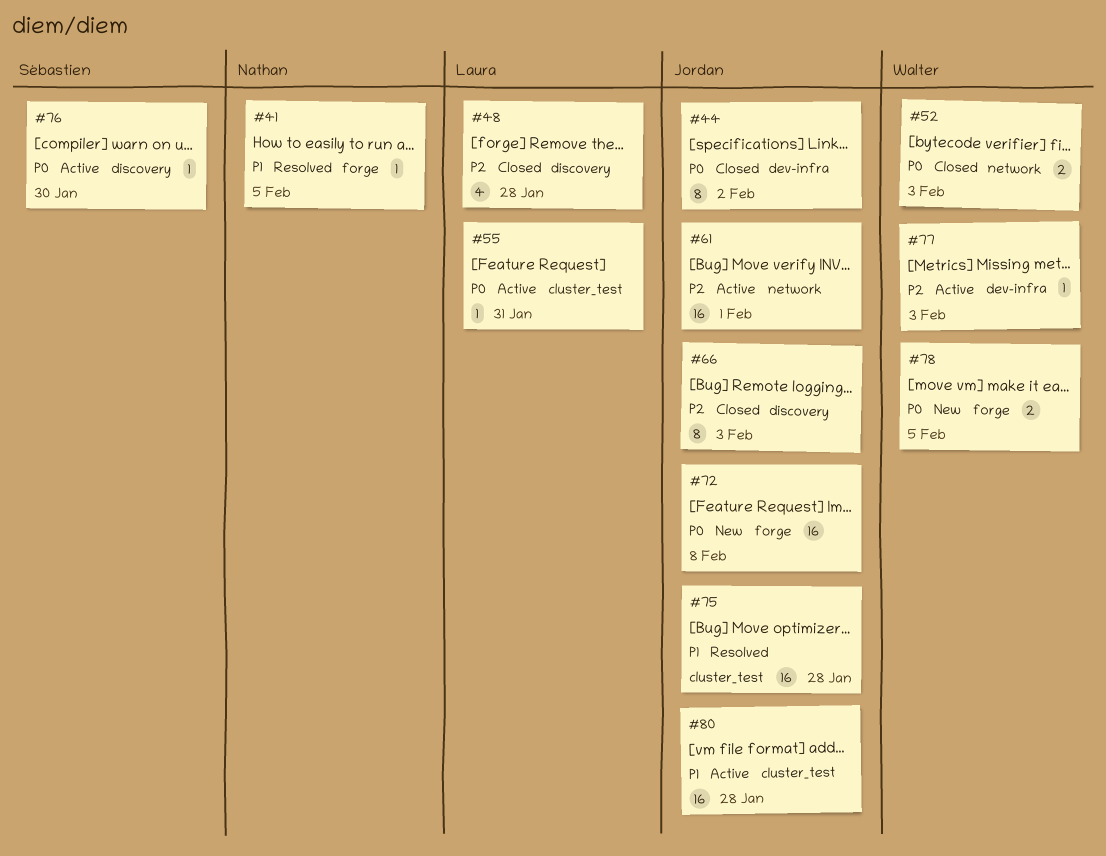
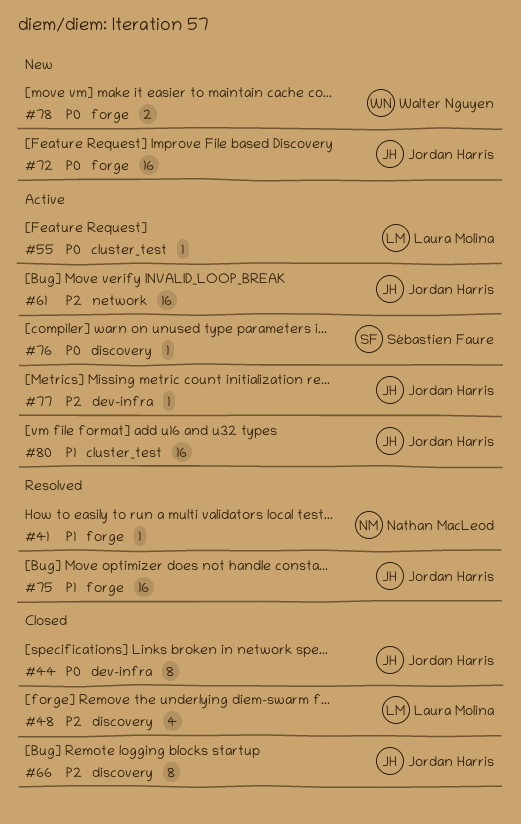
#52: present -> none
#75, label: cluster_test -> forge
#77, owner: Walter Nguyen -> Jordan Harris

